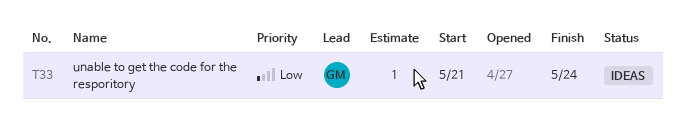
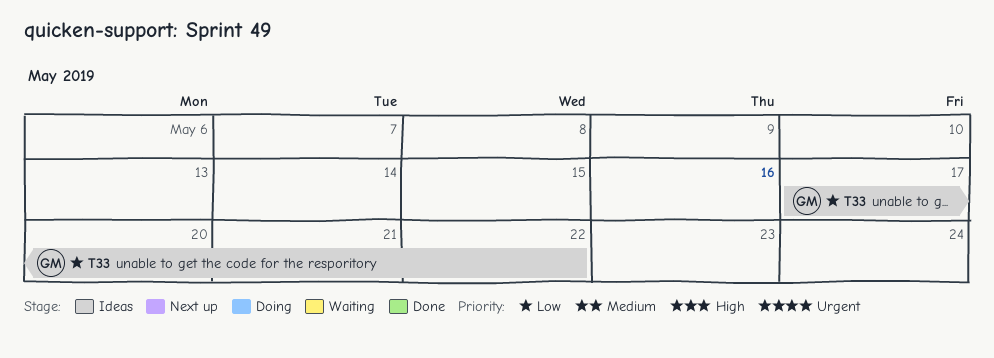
T33, start: May 21 -> May 17
T33, due: May 24 -> May 22

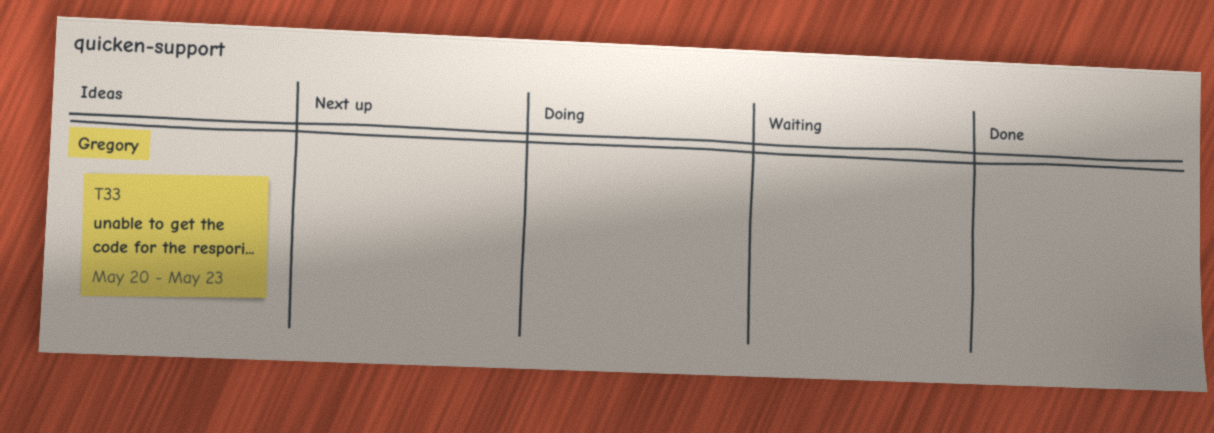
T33, start: May 17 -> May 20
T33, due: May 22 -> May 23

